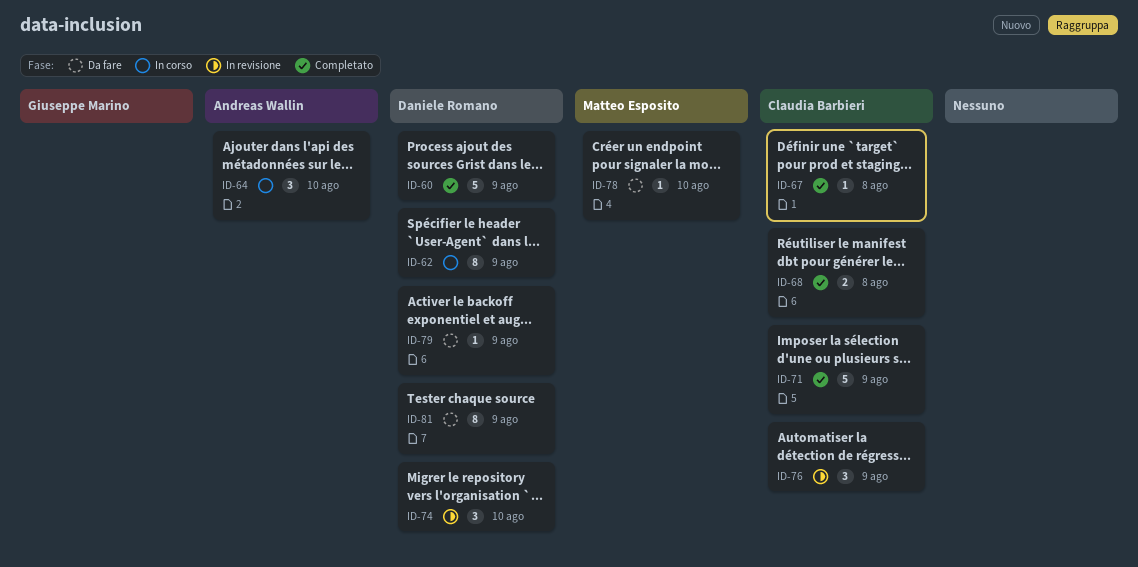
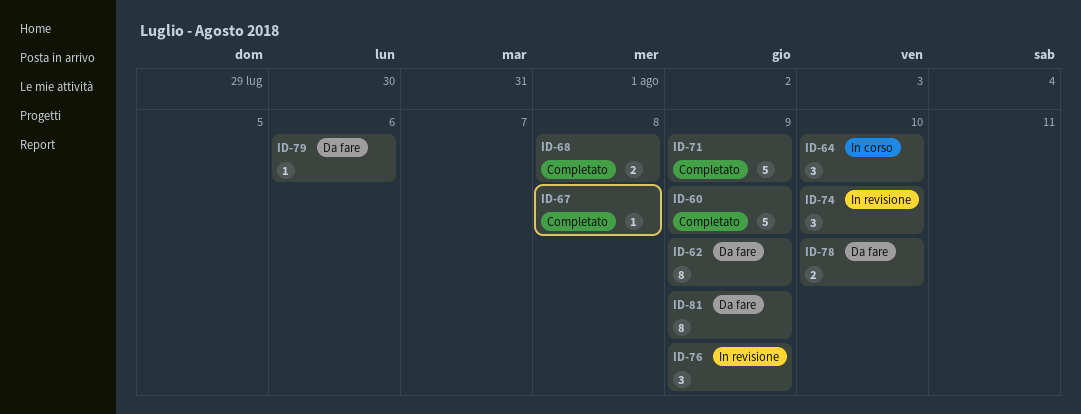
ID-62, status: In corso -> Da fare
ID-78, estimate: 1 -> 2
ID-79, due: Aug 9 -> Aug 6

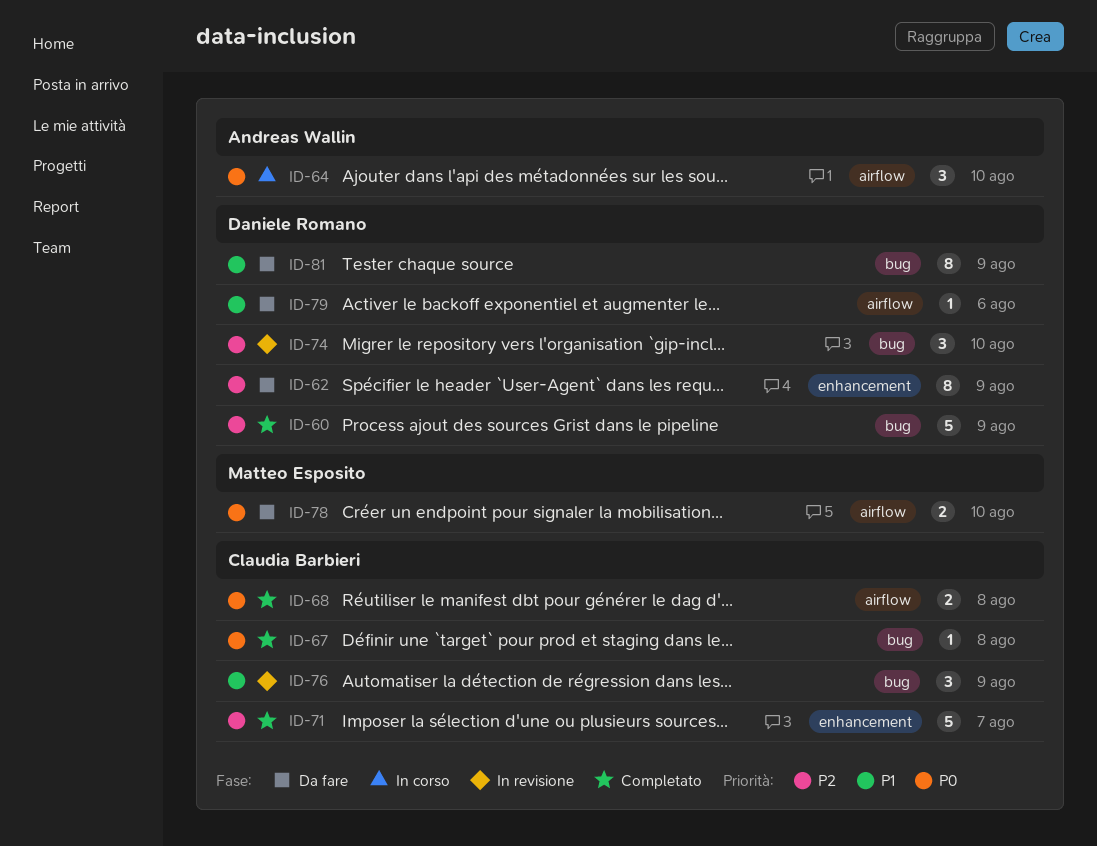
ID-71, due: Aug 9 -> Aug 7

